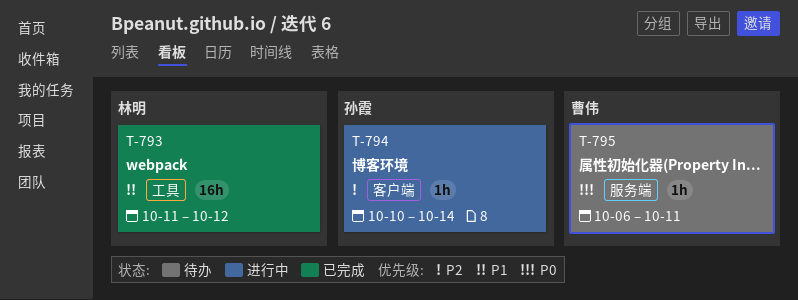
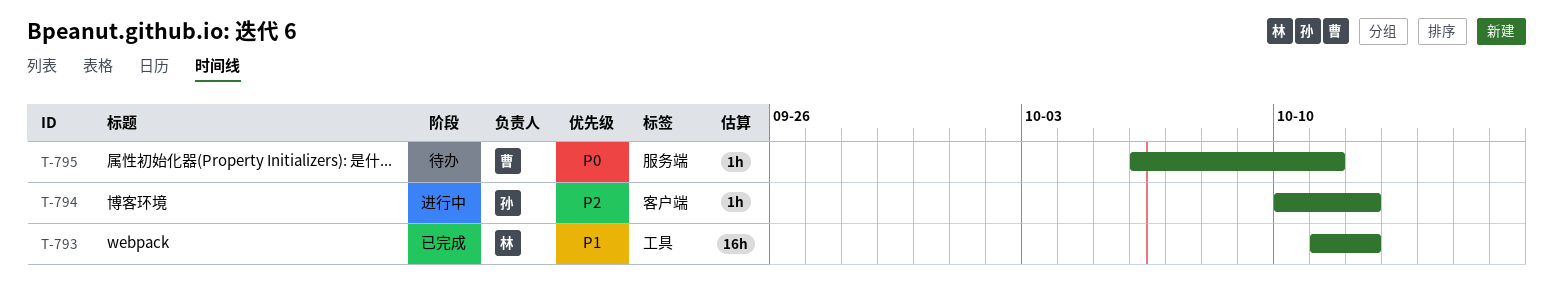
T-794, due: Oct 14 -> Oct 12

